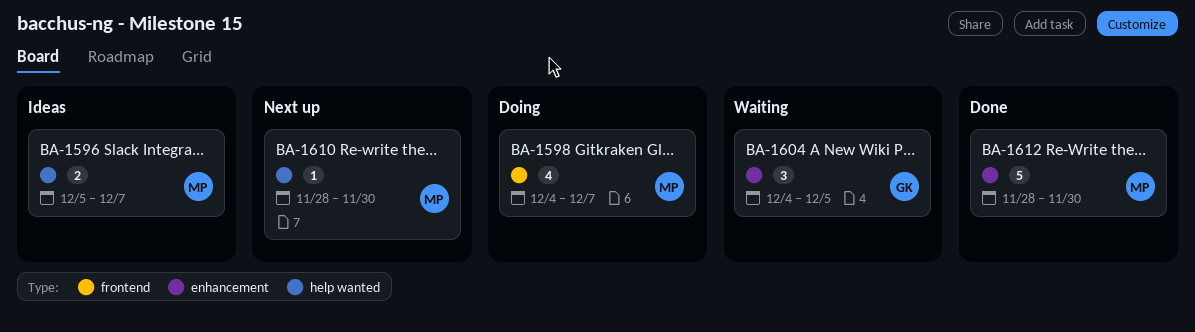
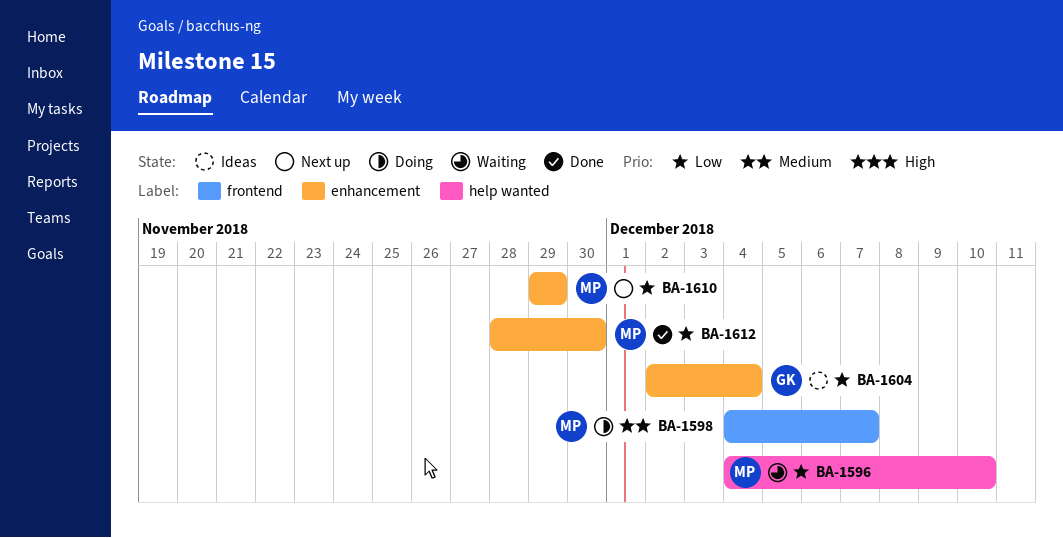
BA-1596, status: Ideas -> Waiting
BA-1596, start: Dec 5 -> Dec 4
BA-1596, due: Dec 7 -> Dec 10
BA-1604, status: Waiting -> Ideas
BA-1604, start: Dec 4 -> Dec 2
BA-1604, due: Dec 5 -> Dec 4
BA-1610, label: help wanted -> enhancement
BA-1610, start: Nov 28 -> Nov 29
BA-1610, due: Nov 30 -> Nov 29

